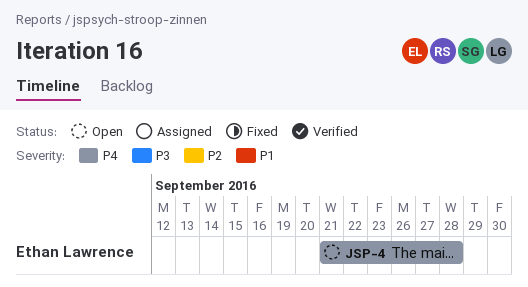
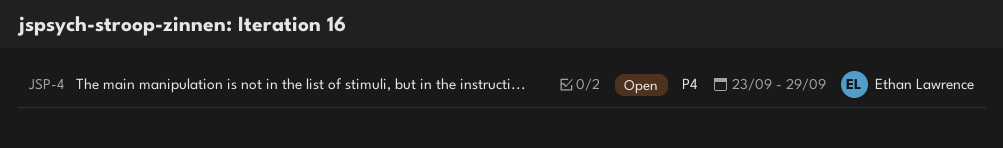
JSP-4, start: Sep 21 -> Sep 23
JSP-4, due: Sep 28 -> Sep 29

